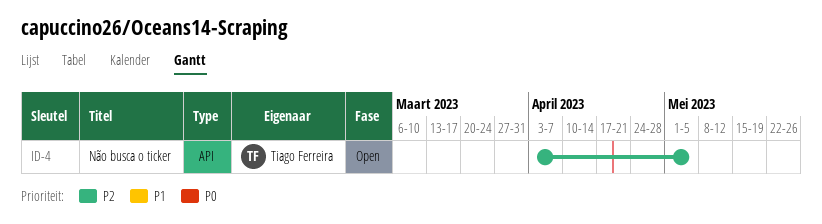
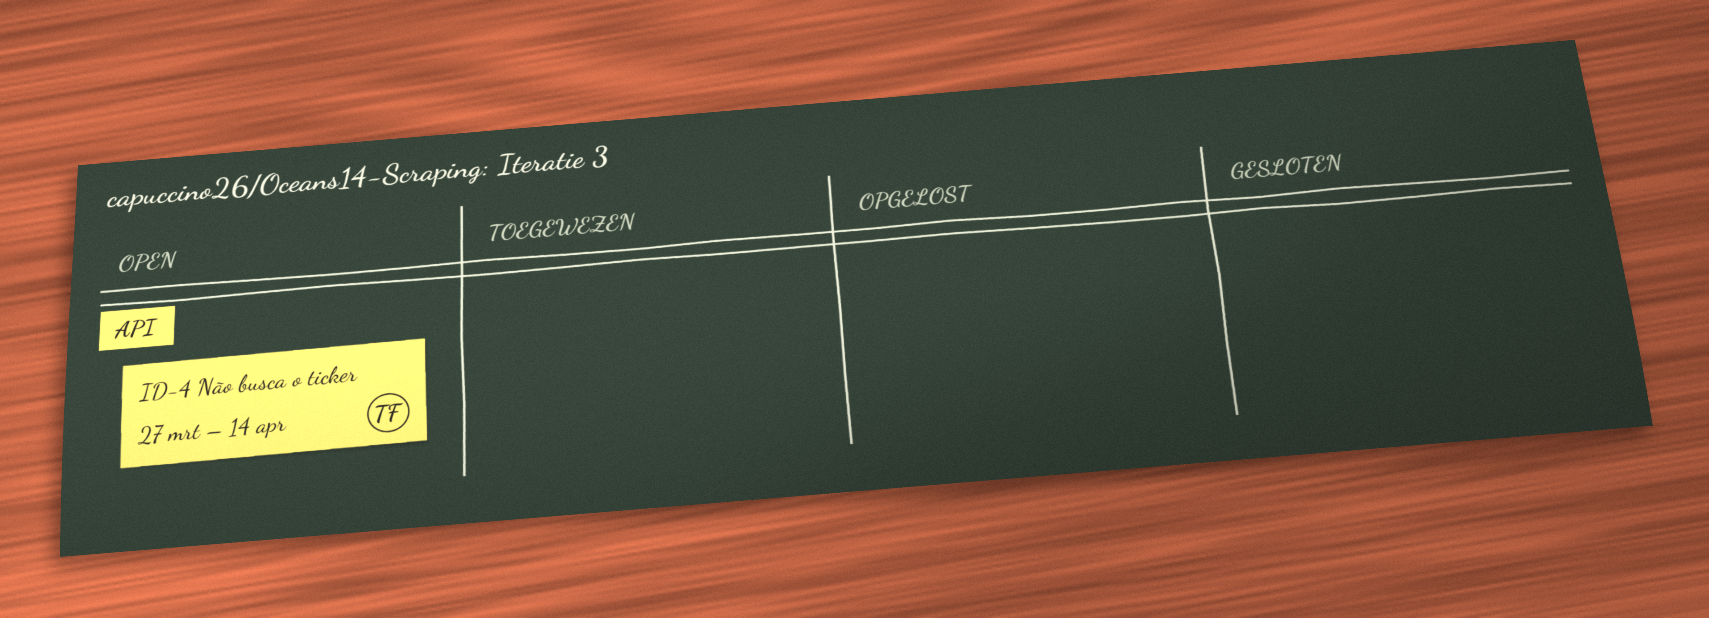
ID-4, start: Apr 3 -> Mar 27
ID-4, due: May 5 -> Apr 14

